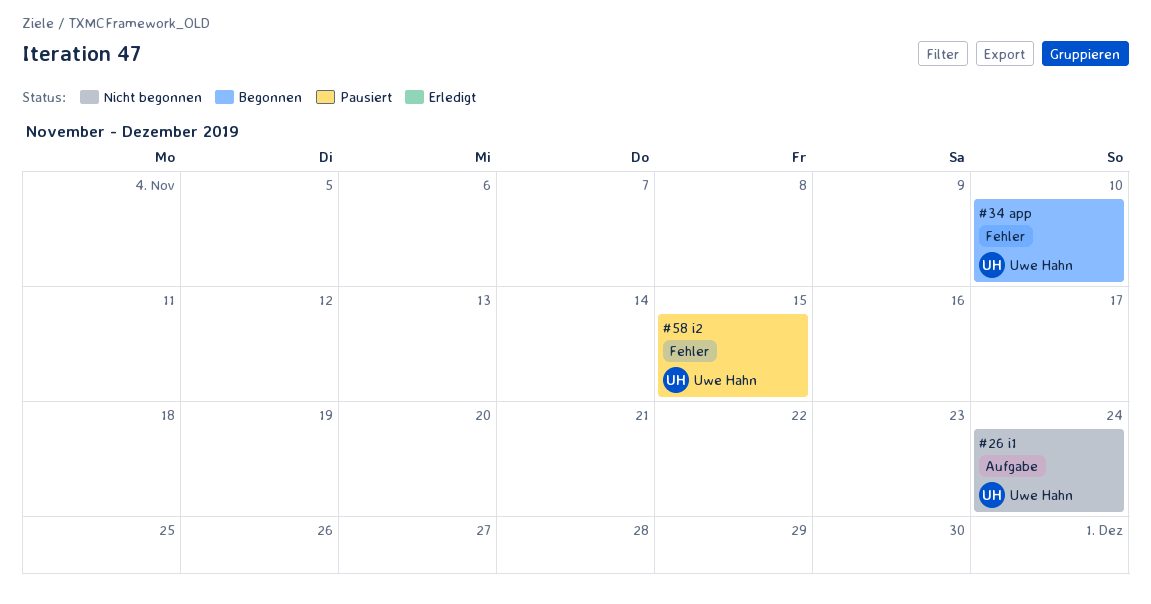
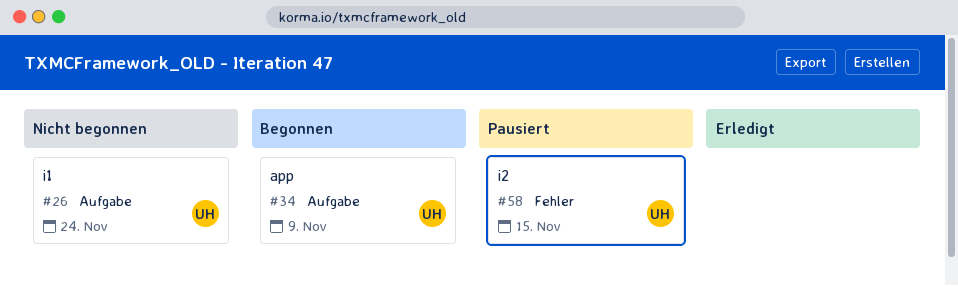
#34, label: Fehler -> Aufgabe
#34, due: Nov 10 -> Nov 9

